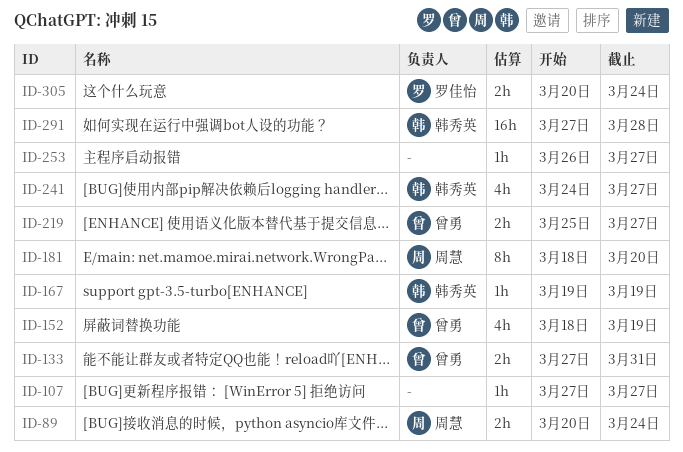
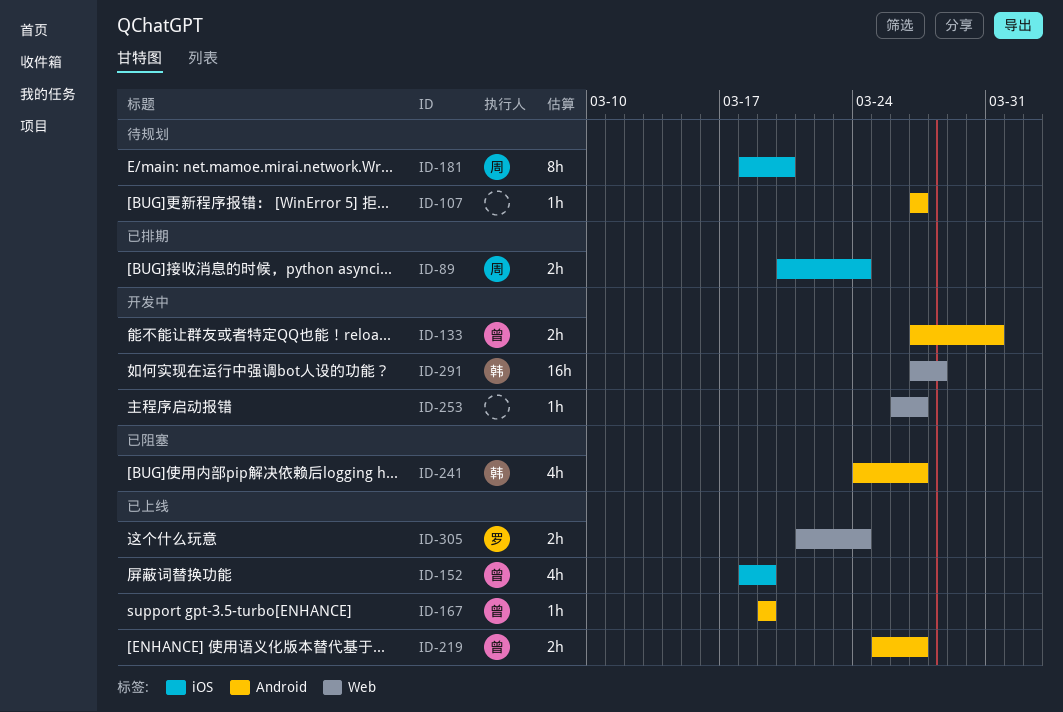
ID-167, owner: 韩秀英 -> 曾勇
ID-305, start: Mar 20 -> Mar 21

